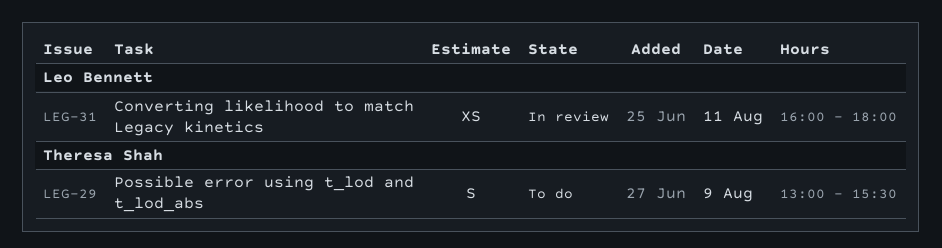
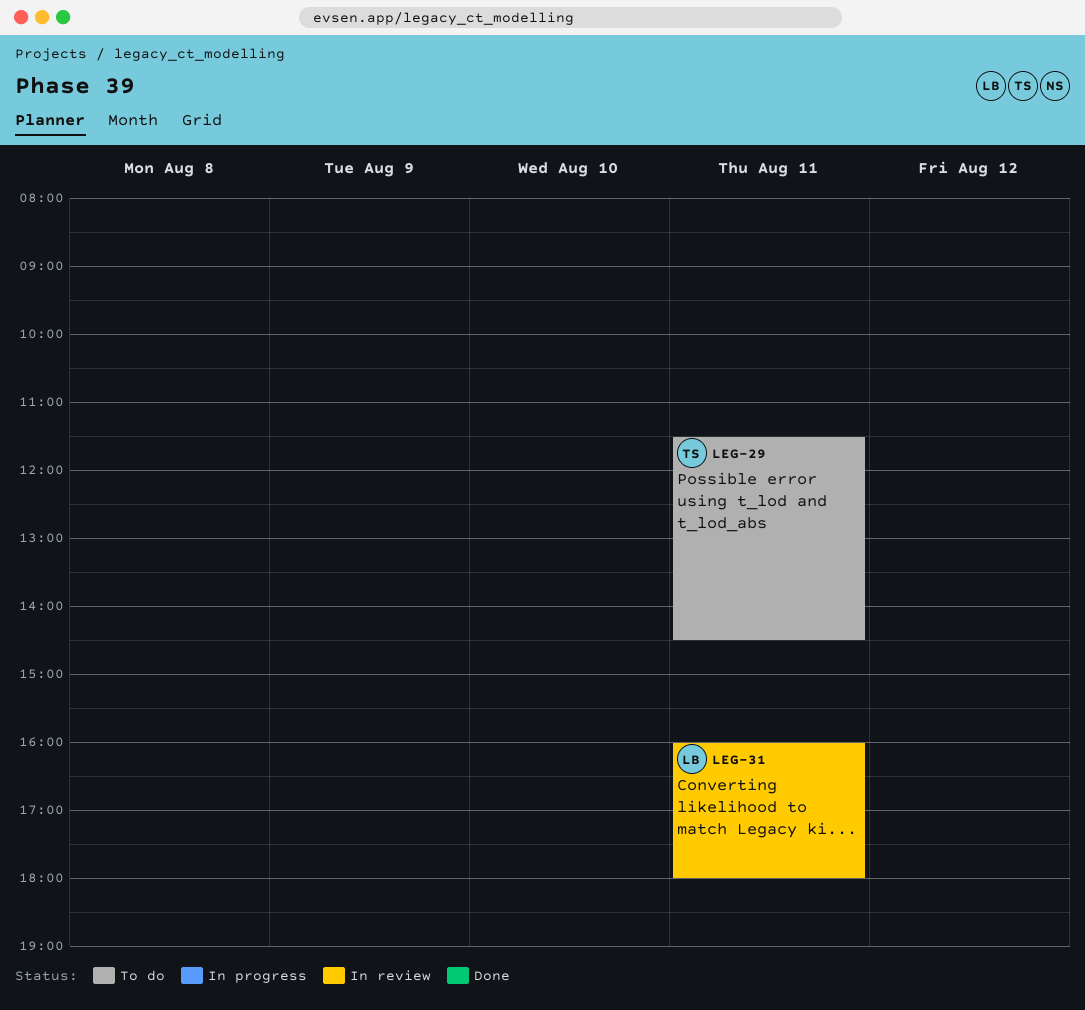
LEG-29, day: Aug 9 -> Aug 11
LEG-29, begins: 13:00 -> 11:30
LEG-29, ends: 15:30 -> 14:30

